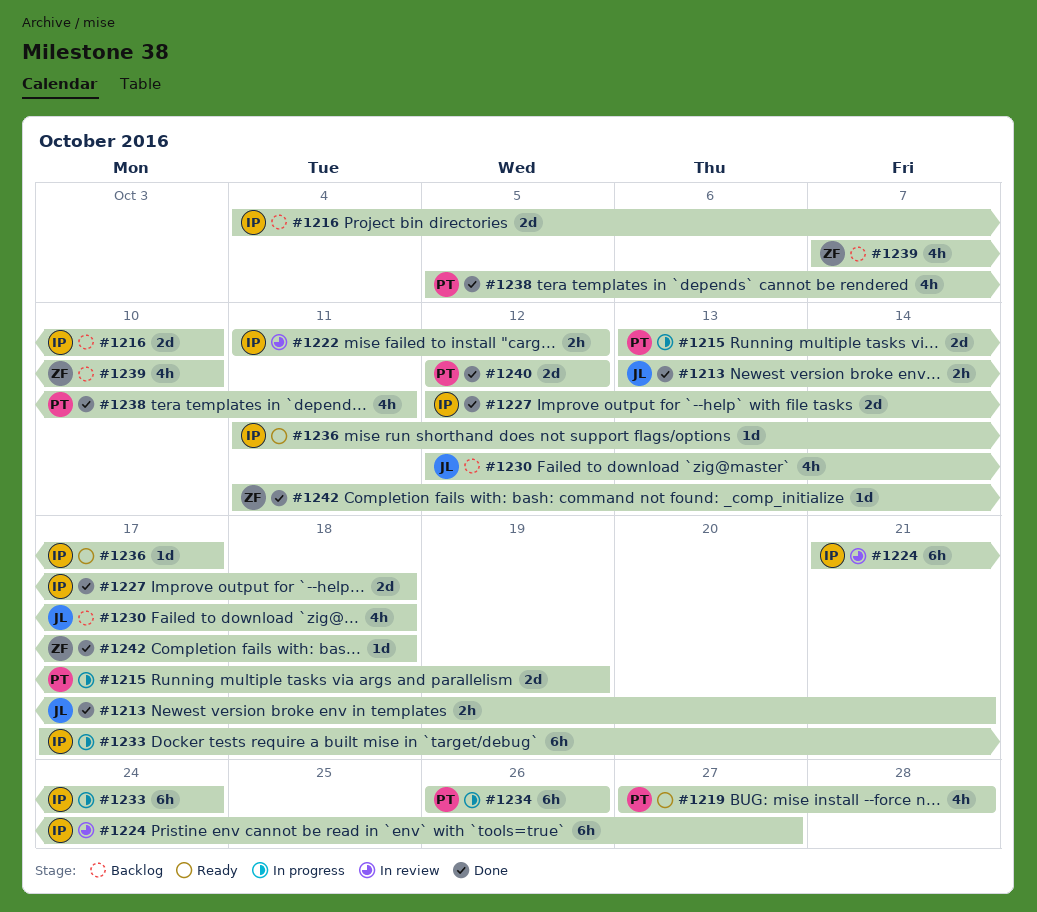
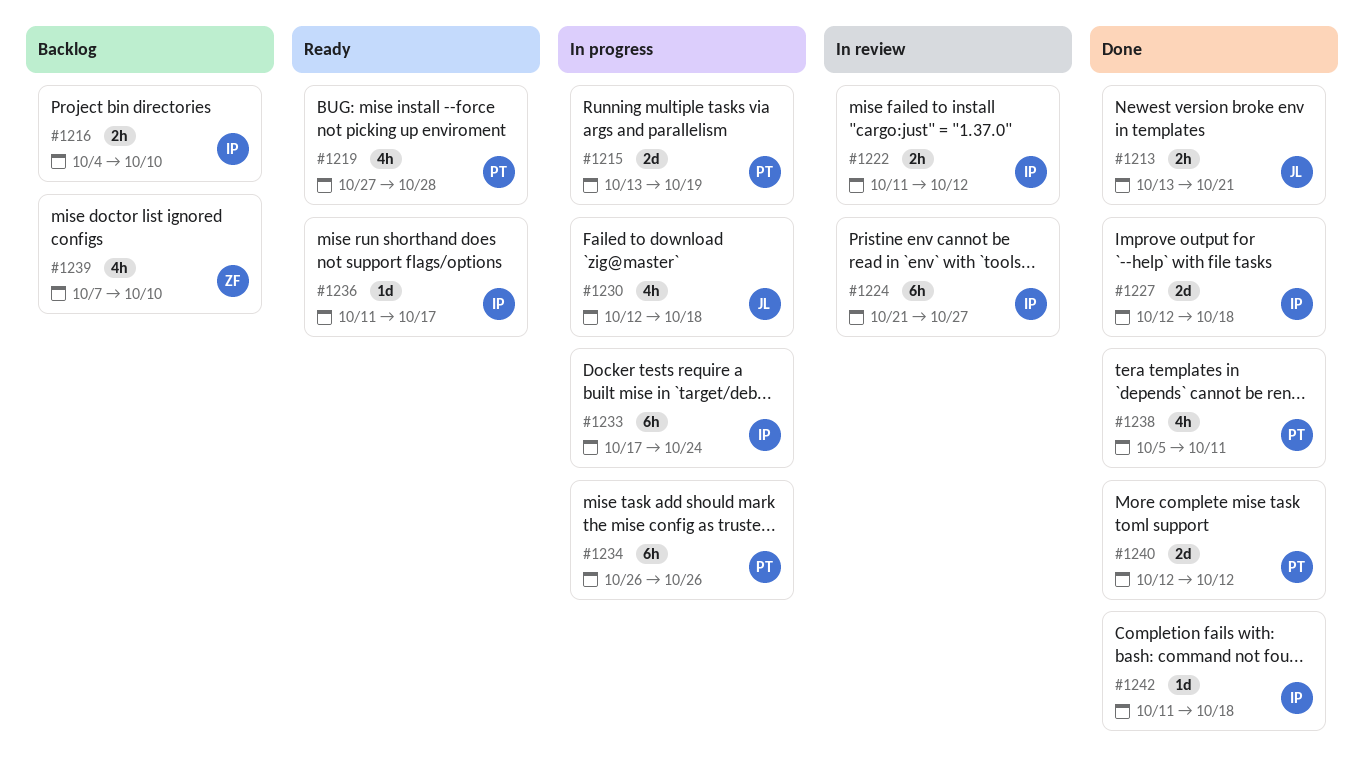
#1216, estimate: 2d -> 2h
#1230, status: Backlog -> In progress
#1242, owner: ZF -> IP

